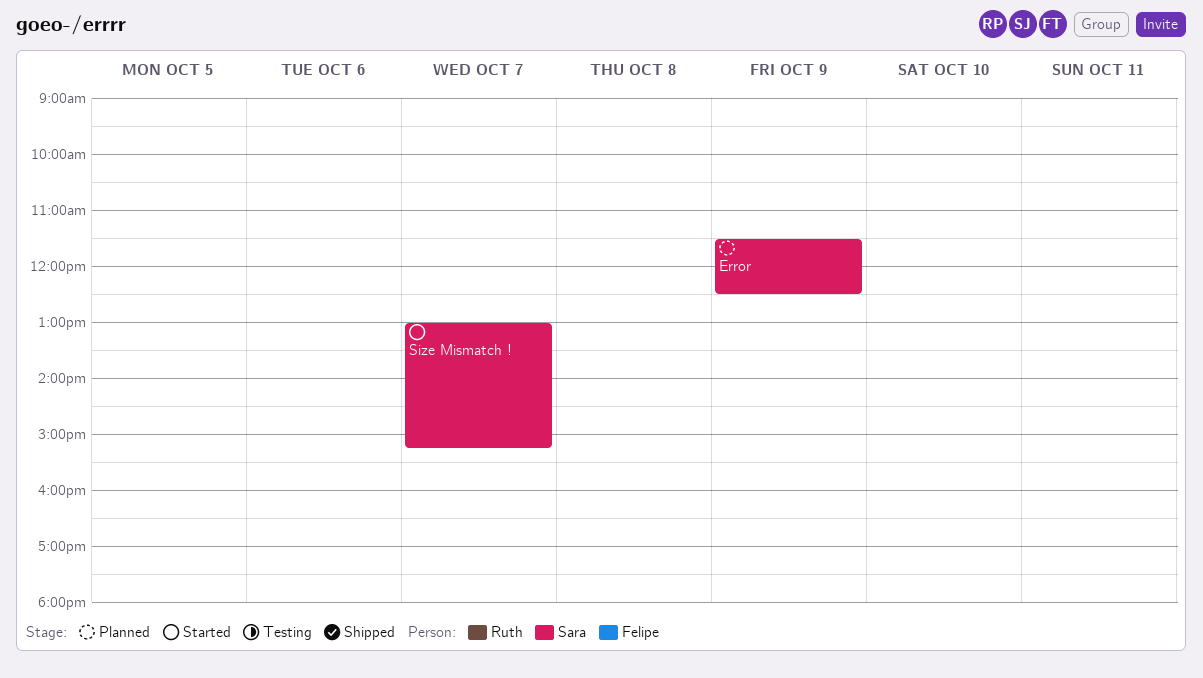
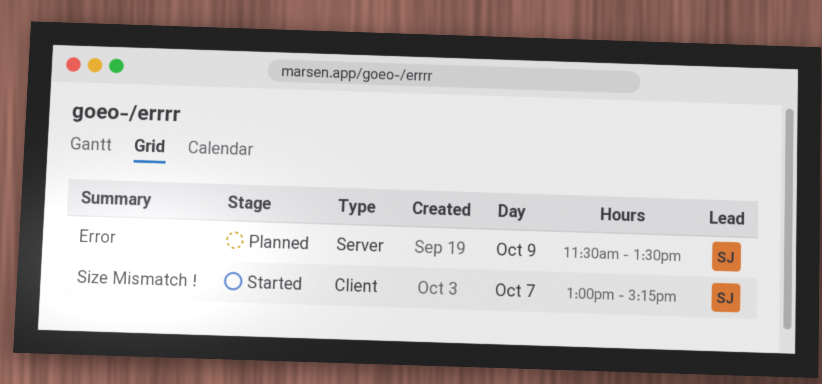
Error, ends: 12:30 -> 13:30

